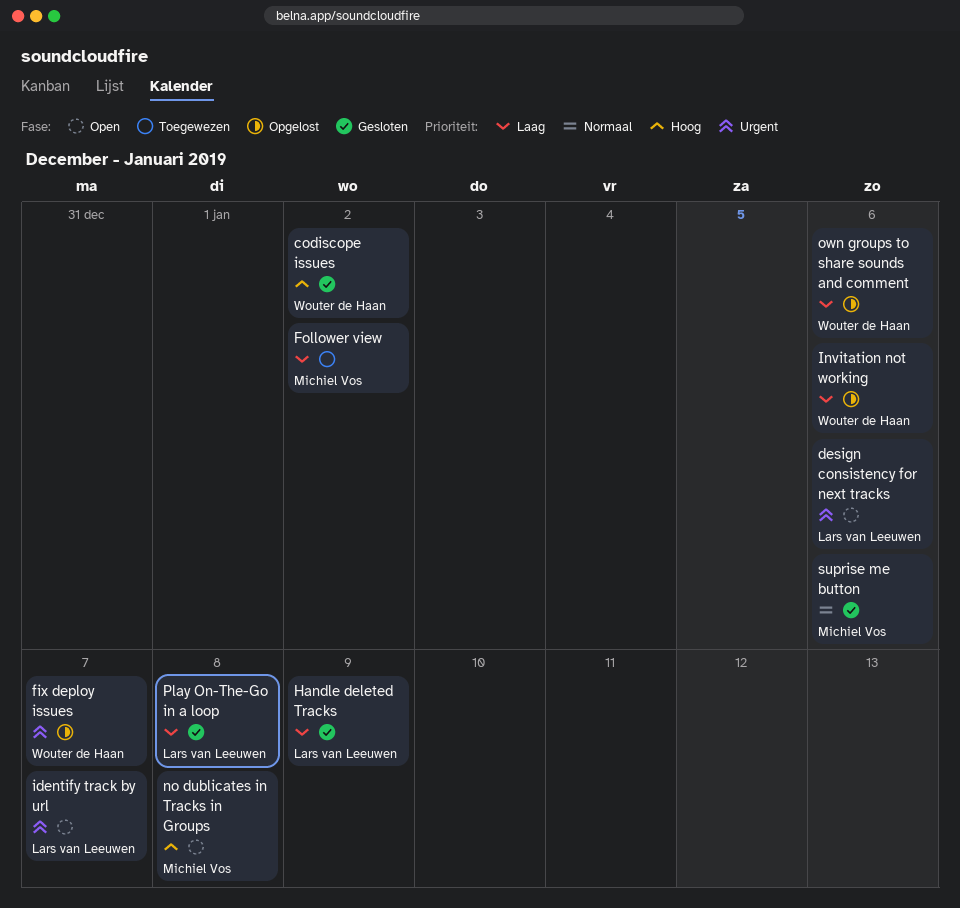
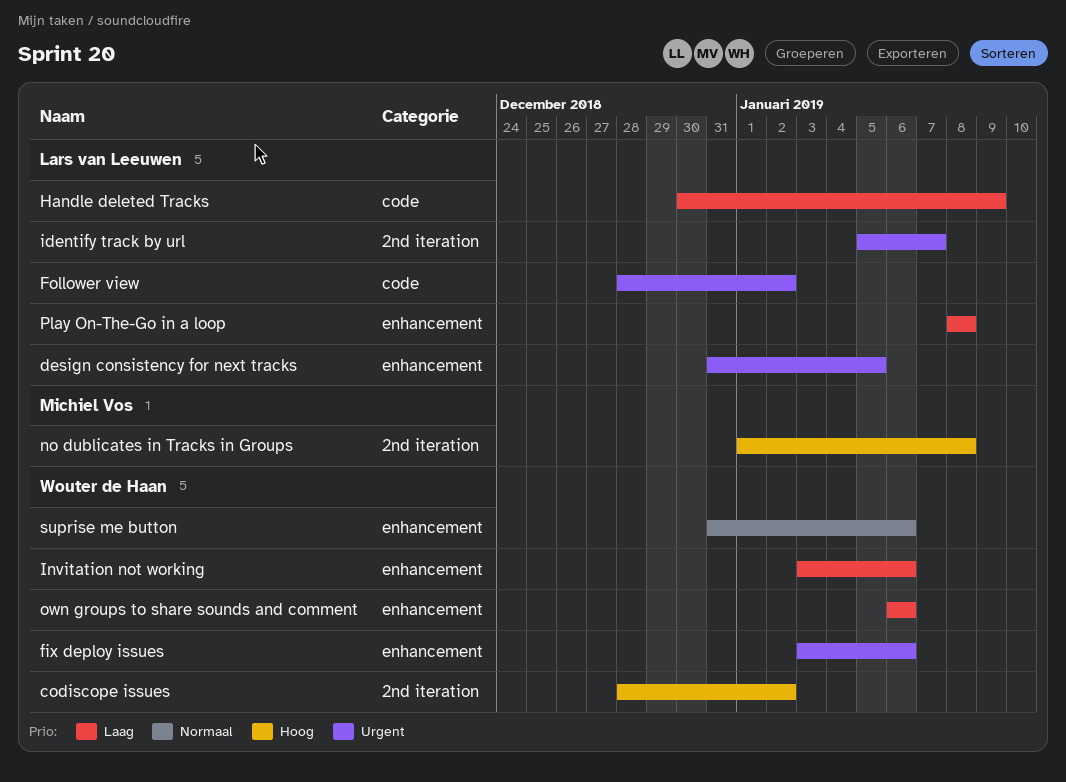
design consistency for next tracks, due: Jan 6 -> Jan 5
fix deploy issues, due: Jan 7 -> Jan 6
Follower view, owner: Michiel Vos -> Lars van Leeuwen
Follower view, priority: Laag -> Urgent
suprise me button, owner: Michiel Vos -> Wouter de Haan

